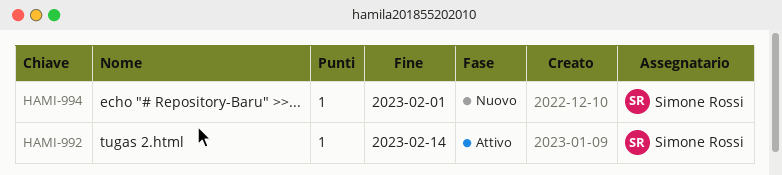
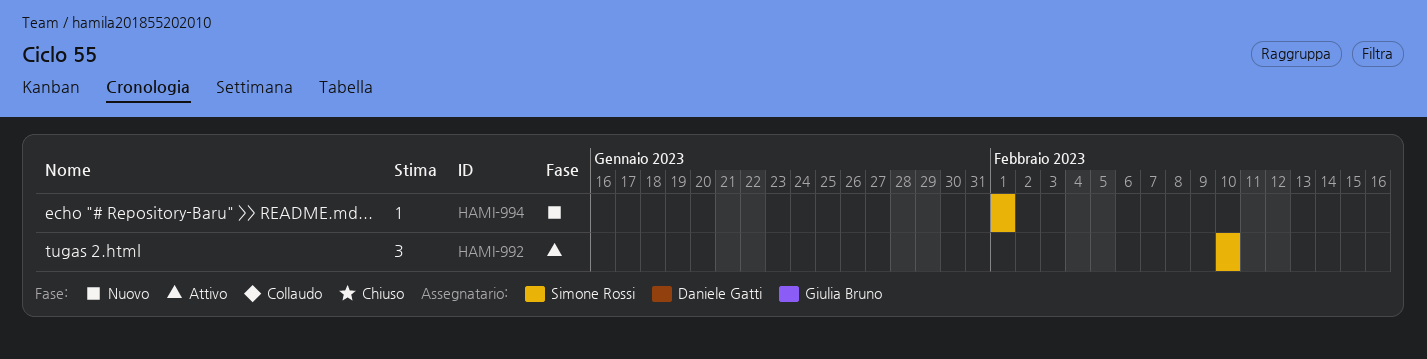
HAMI-992, estimate: 1 -> 3
HAMI-992, due: Feb 14 -> Feb 10

